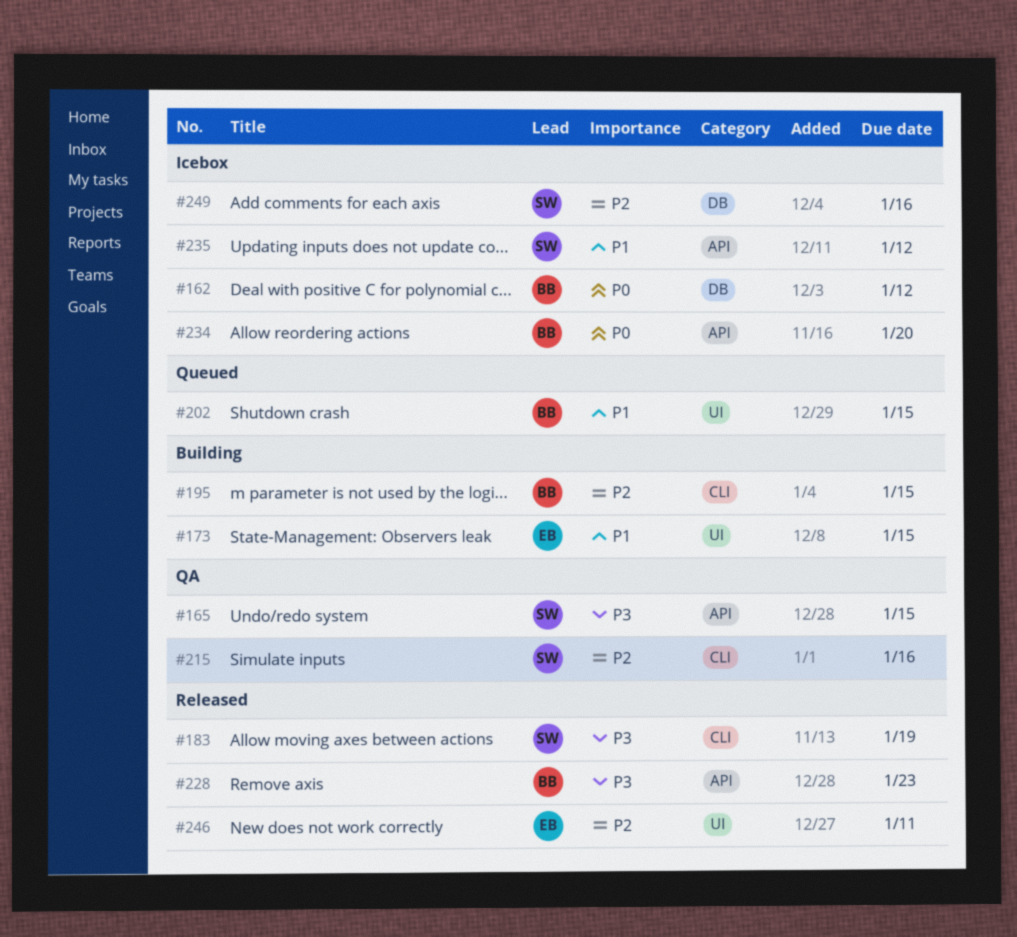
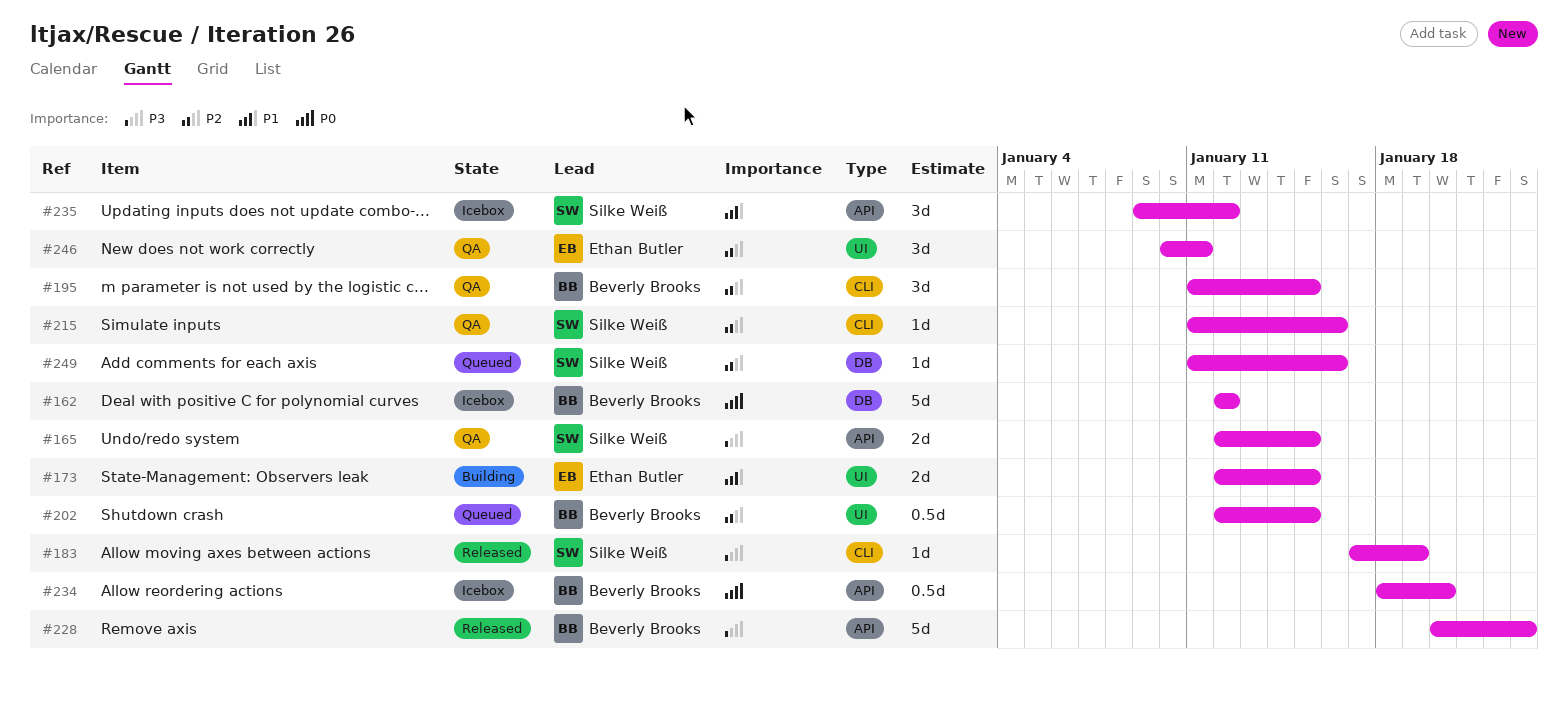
#195, status: Building -> QA
#202, priority: P1 -> P2
#246, status: Released -> QA
#249, status: Icebox -> Queued

